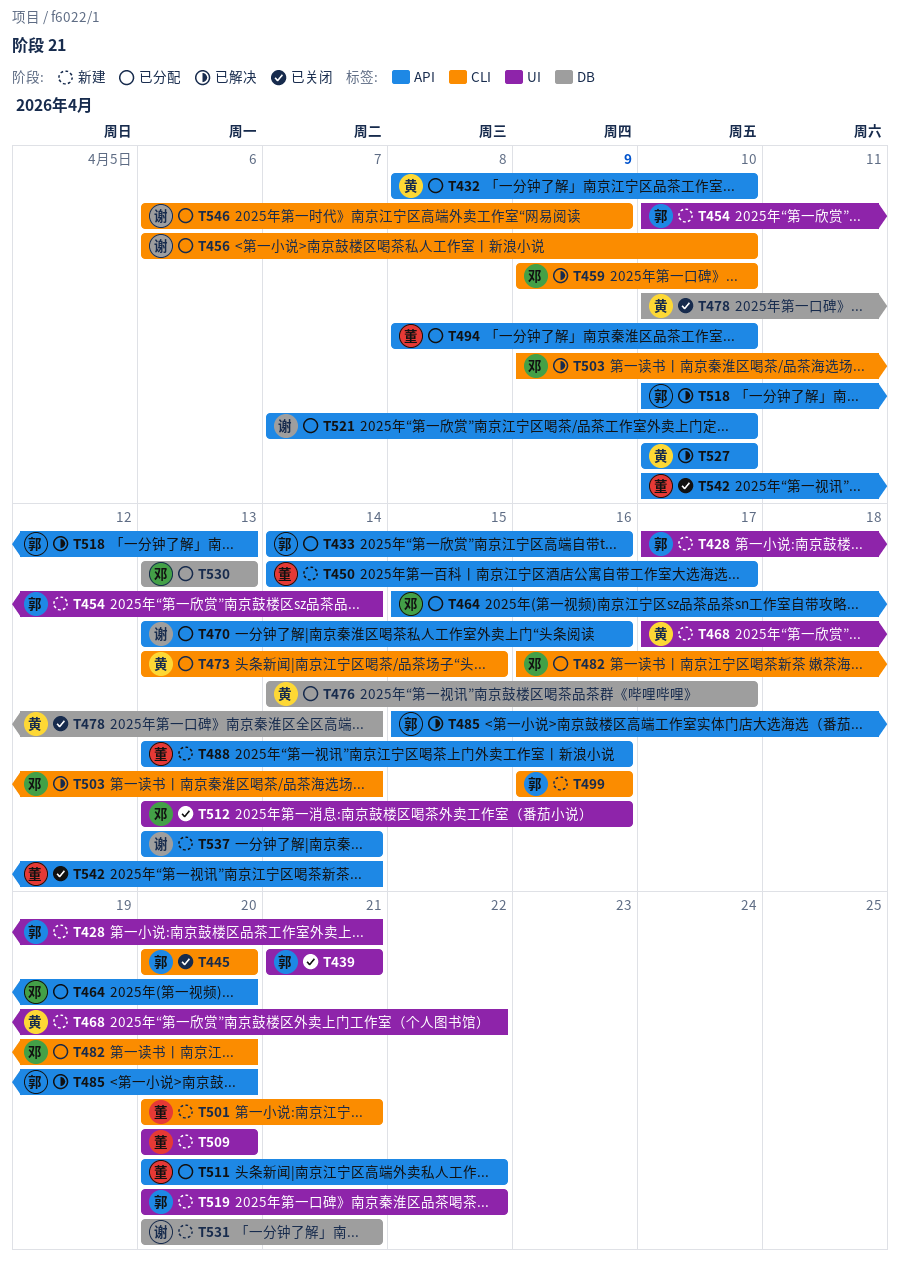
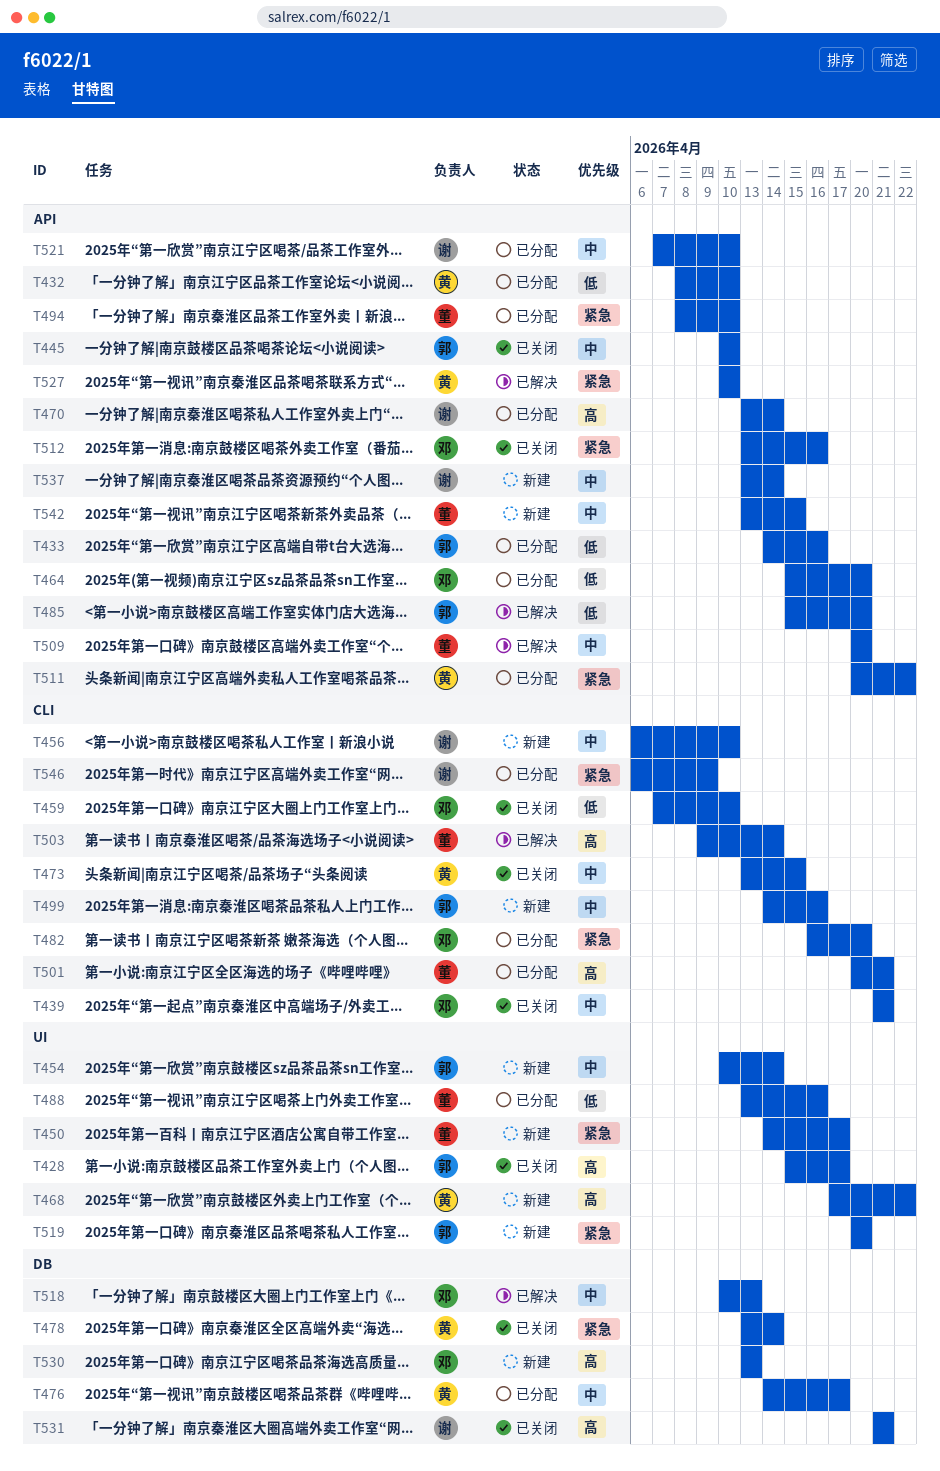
T428, status: 新建 -> 已关闭
T428, start: Apr 17 -> Apr 15
T428, due: Apr 21 -> Apr 17
T439, owner: 郭 -> 邓
T439, label: UI -> CLI
T445, label: CLI -> API
T445, start: Apr 20 -> Apr 10
T445, due: Apr 20 -> Apr 10
T450, label: API -> UI
T456, status: 已分配 -> 新建
T459, status: 已解决 -> 已关闭
T459, start: Apr 9 -> Apr 7
T470, due: Apr 16 -> Apr 14
T473, status: 已分配 -> 已关闭
T478, start: Apr 10 -> Apr 13
T488, status: 新建 -> 已分配
T488, label: API -> UI
T499, start: Apr 16 -> Apr 14
T501, status: 新建 -> 已分配
T503, owner: 邓 -> 董
T509, status: 新建 -> 已解决
T509, label: UI -> API
T511, owner: 董 -> 黄
T512, label: UI -> API
T518, owner: 郭 -> 邓
T518, label: API -> DB
T519, due: Apr 22 -> Apr 20
T530, status: 已分配 -> 新建
T531, status: 新建 -> 已关闭
T531, start: Apr 20 -> Apr 21
T542, status: 已关闭 -> 新建
T542, start: Apr 10 -> Apr 13
T542, due: Apr 14 -> Apr 15

